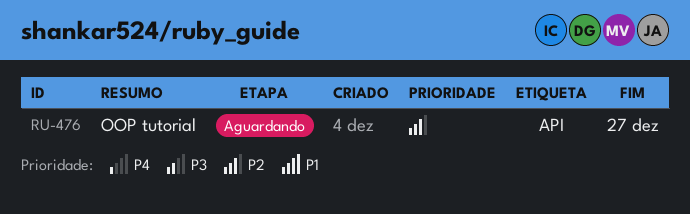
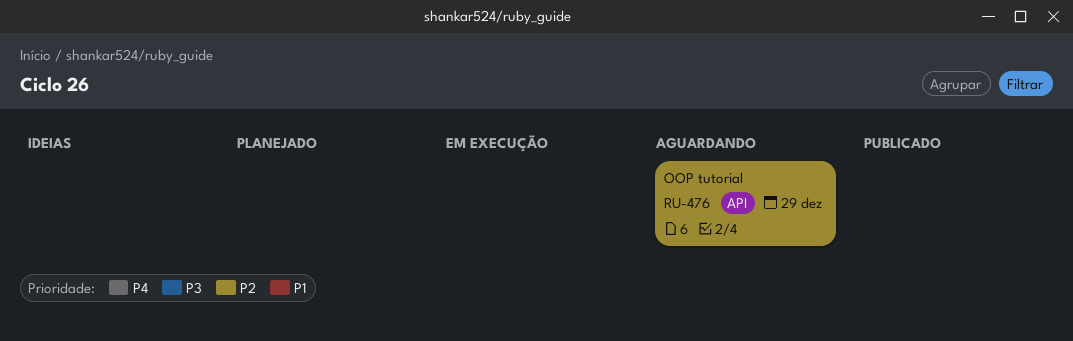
RU-476, due: Dec 27 -> Dec 29

